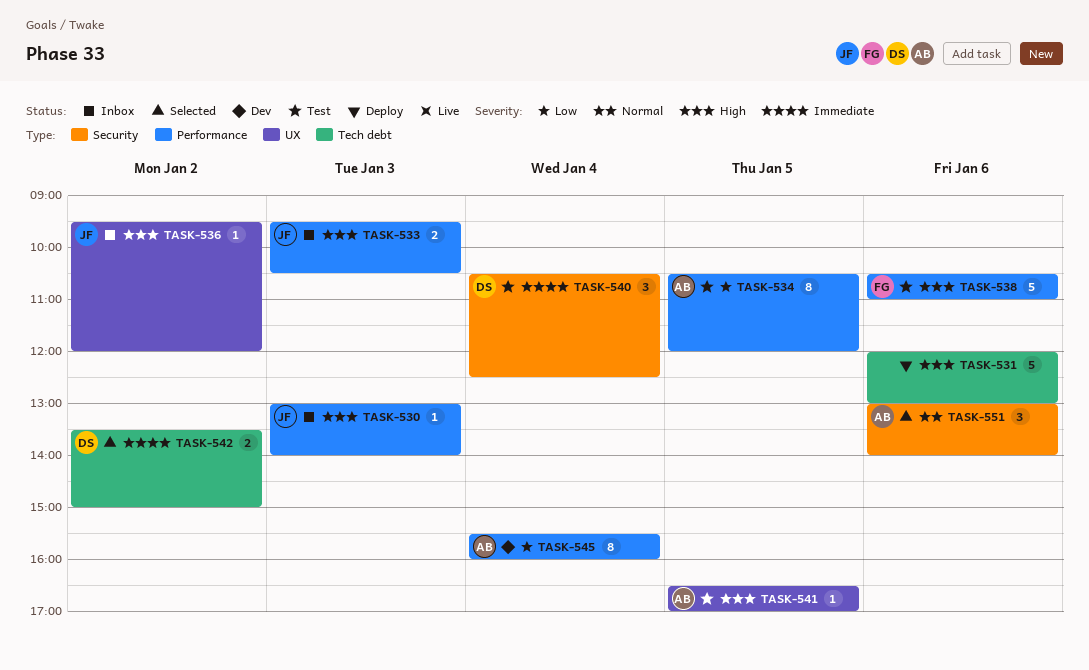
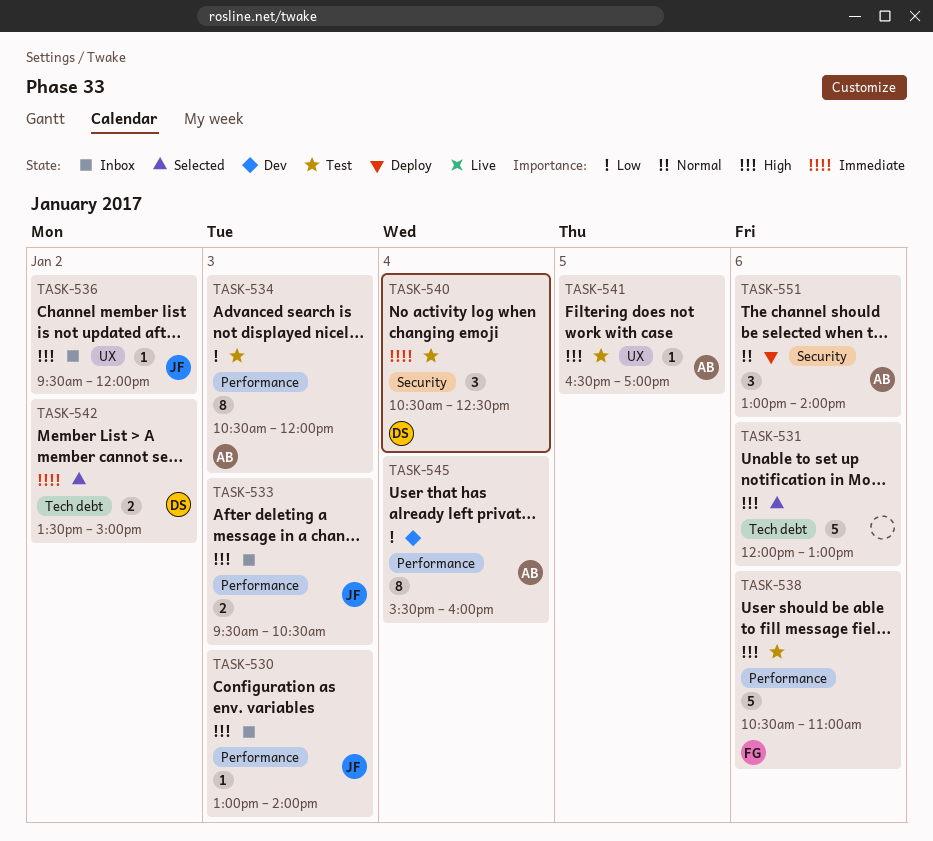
TASK-531, status: Deploy -> Selected
TASK-534, day: Jan 5 -> Jan 3
TASK-551, status: Selected -> Deploy

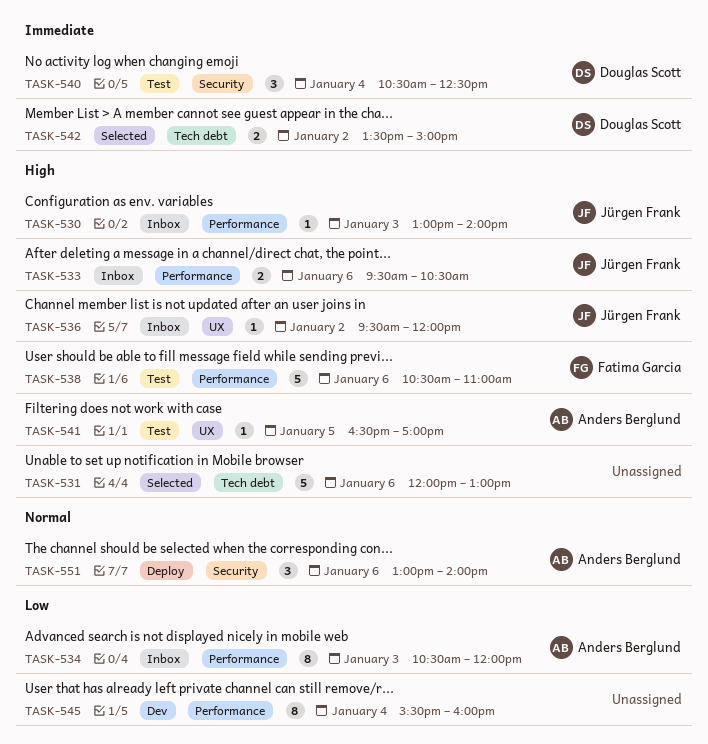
TASK-533, day: Jan 3 -> Jan 6
TASK-534, status: Test -> Inbox
TASK-545, owner: Anders Berglund -> none

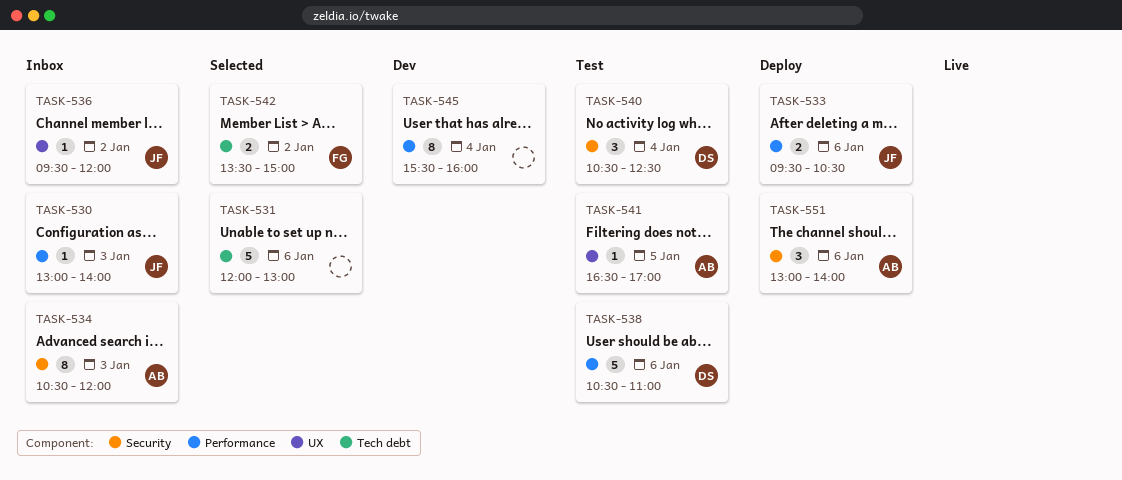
TASK-533, status: Inbox -> Deploy
TASK-534, label: Performance -> Security
TASK-538, owner: Fatima Garcia -> Douglas Scott
TASK-542, owner: Douglas Scott -> Fatima Garcia

